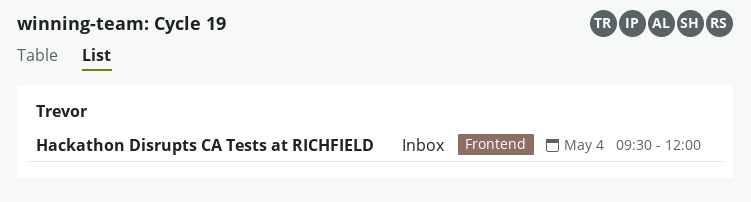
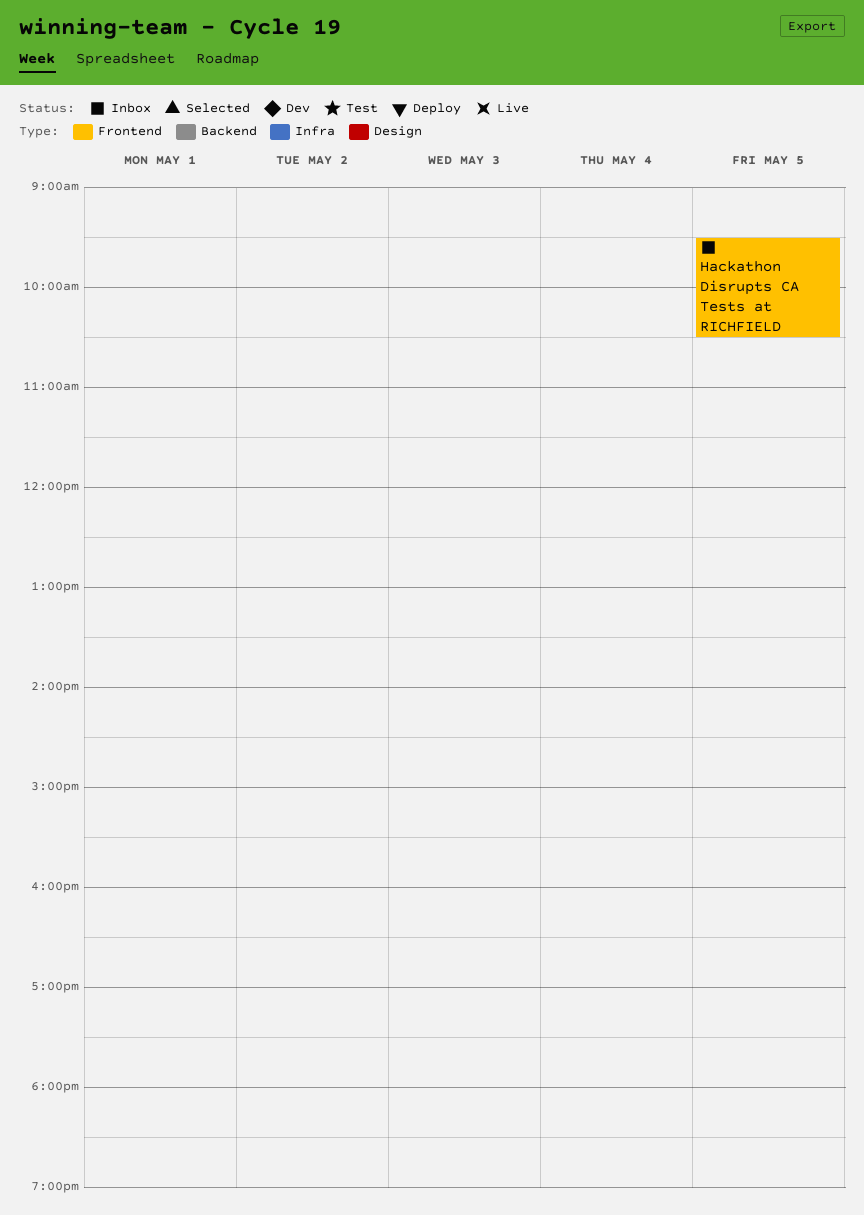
Hackathon Disrupts CA Tests at RICHFIELD, day: May 4 -> May 5
Hackathon Disrupts CA Tests at RICHFIELD, ends: 12:00 -> 10:30

